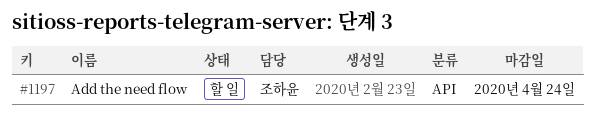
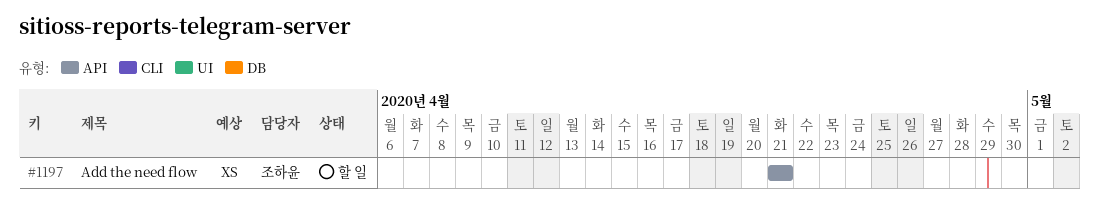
#1197, due: Apr 24 -> Apr 21

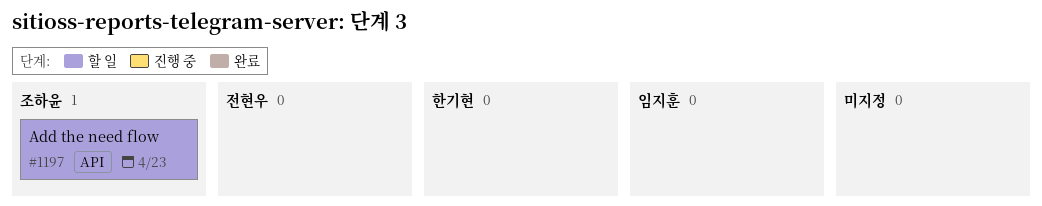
#1197, due: Apr 21 -> Apr 23

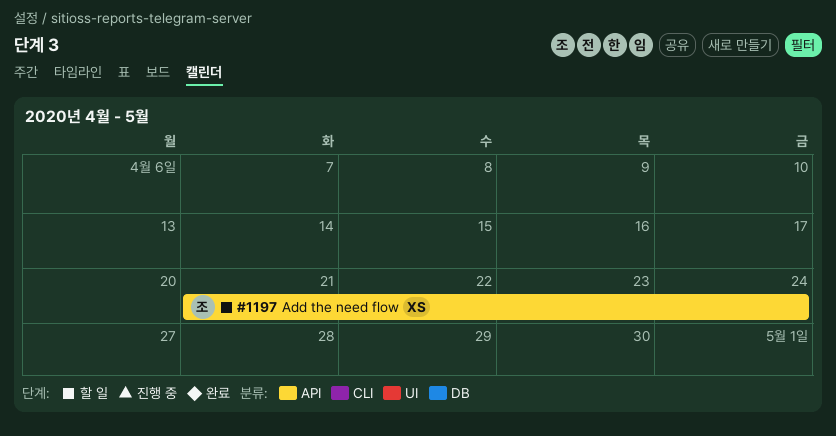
#1197, due: Apr 23 -> Apr 24

